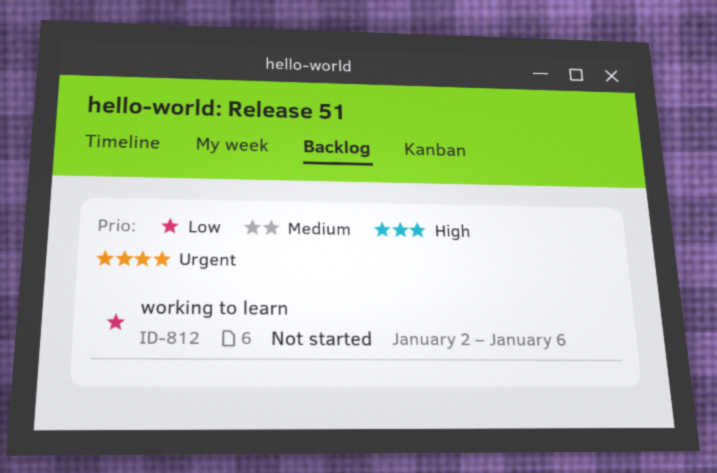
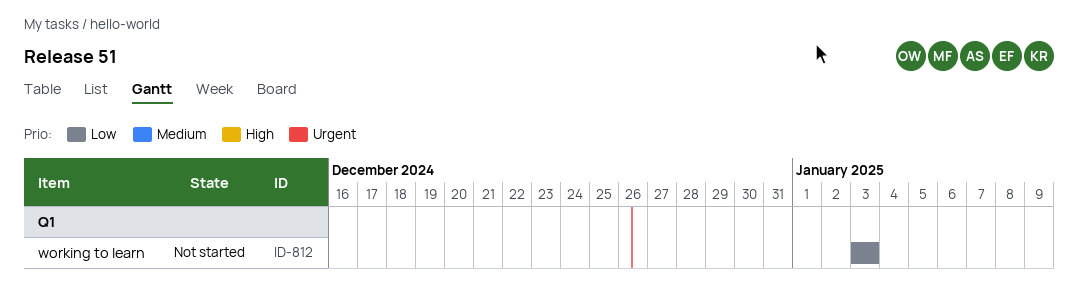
ID-812, start: Jan 2 -> Jan 3
ID-812, due: Jan 6 -> Jan 3

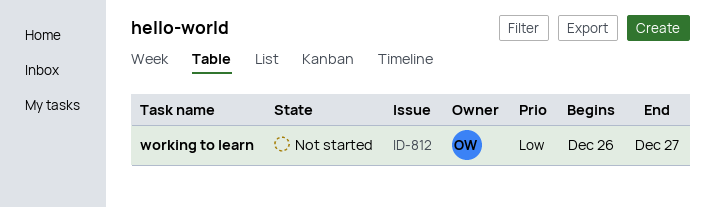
ID-812, start: Jan 3 -> Dec 26
ID-812, due: Jan 3 -> Dec 27

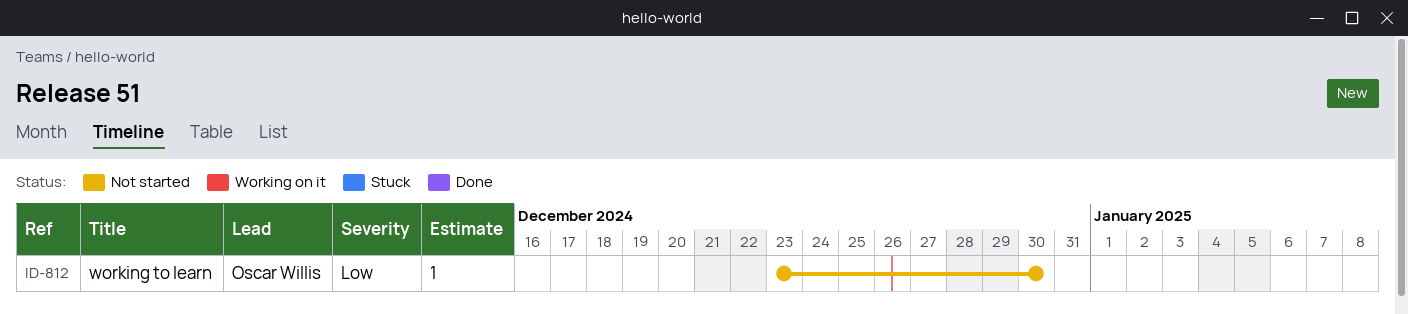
ID-812, start: Dec 26 -> Dec 23
ID-812, due: Dec 27 -> Dec 30

